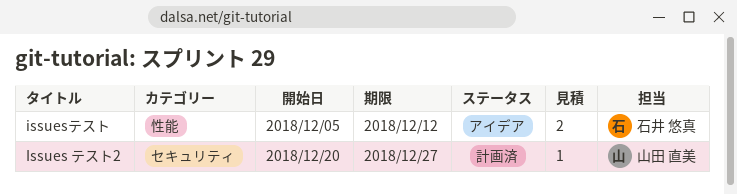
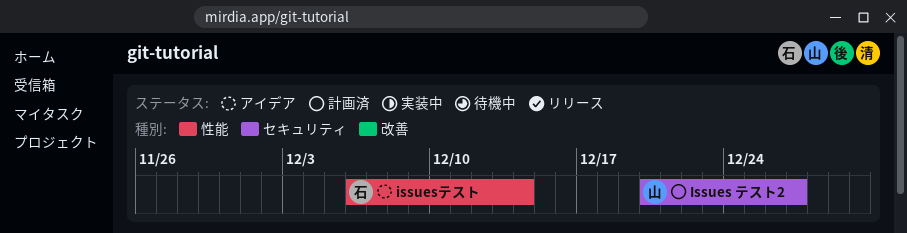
issuesテスト, start: Dec 5 -> Dec 6
issuesテスト, due: Dec 12 -> Dec 14

